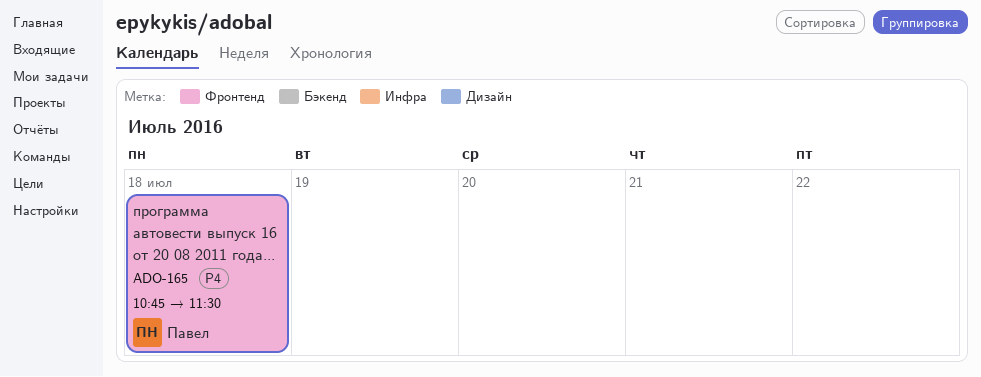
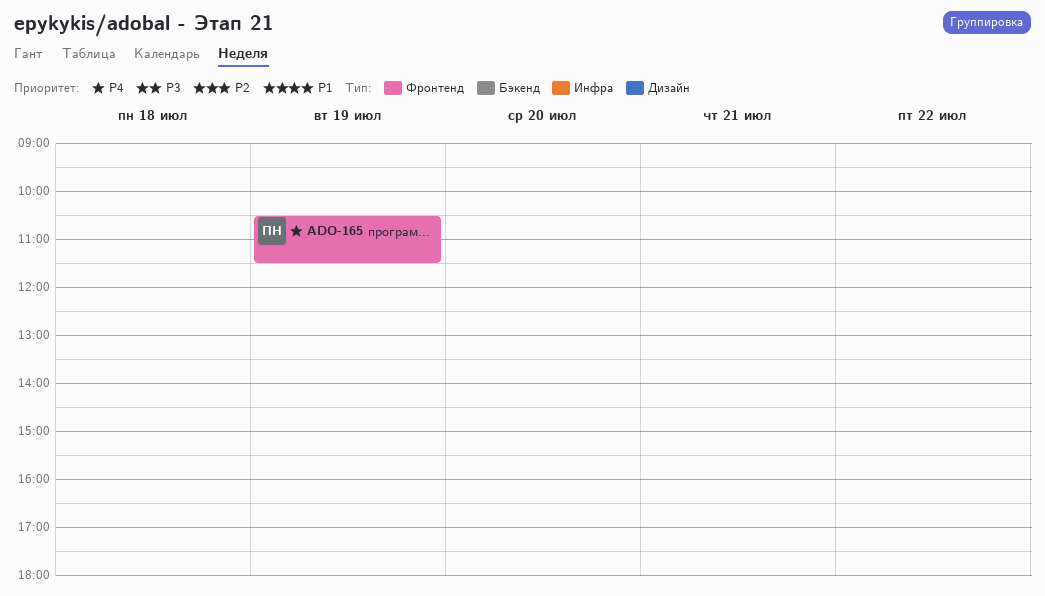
ADO-165, day: Jul 18 -> Jul 19
ADO-165, begins: 10:45 -> 10:30

